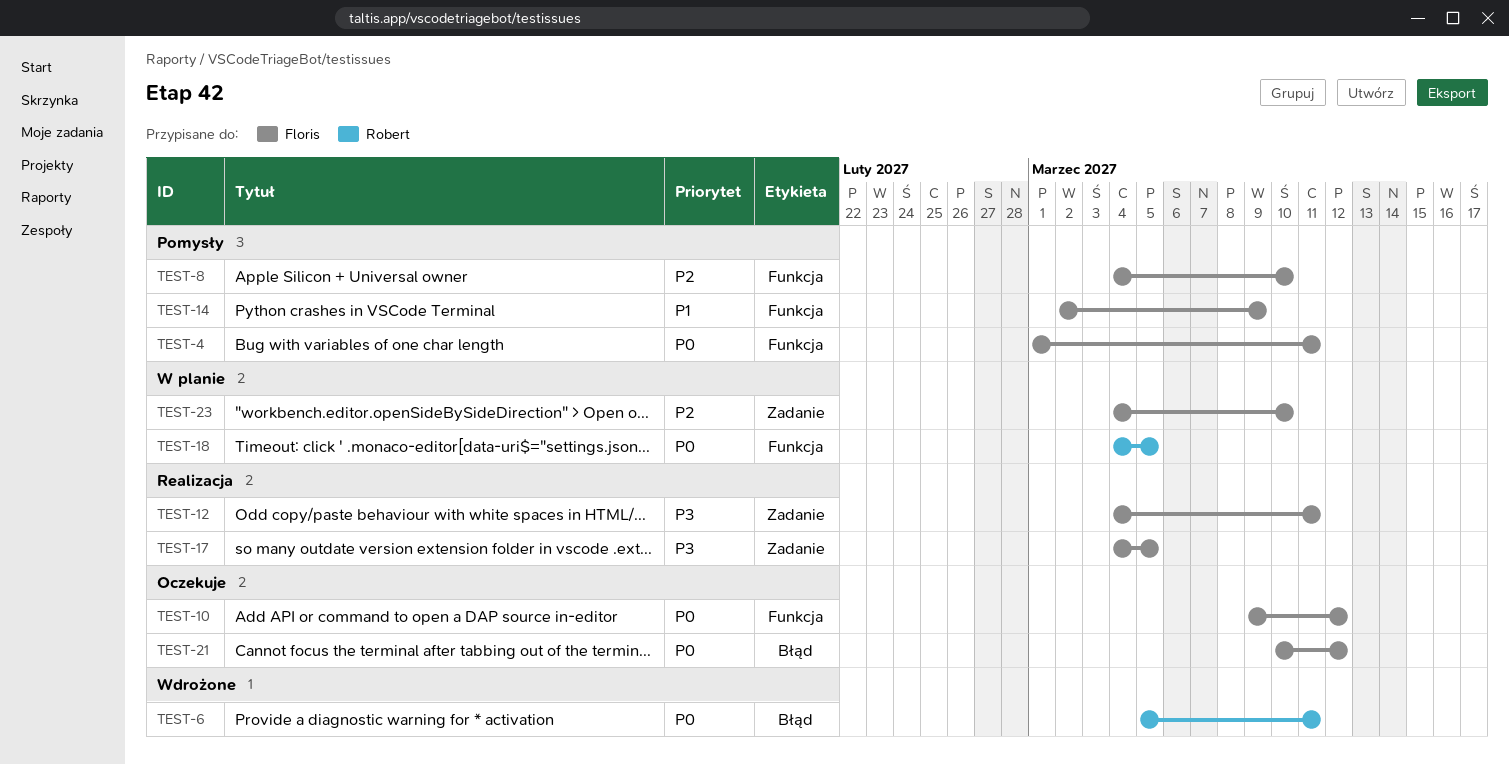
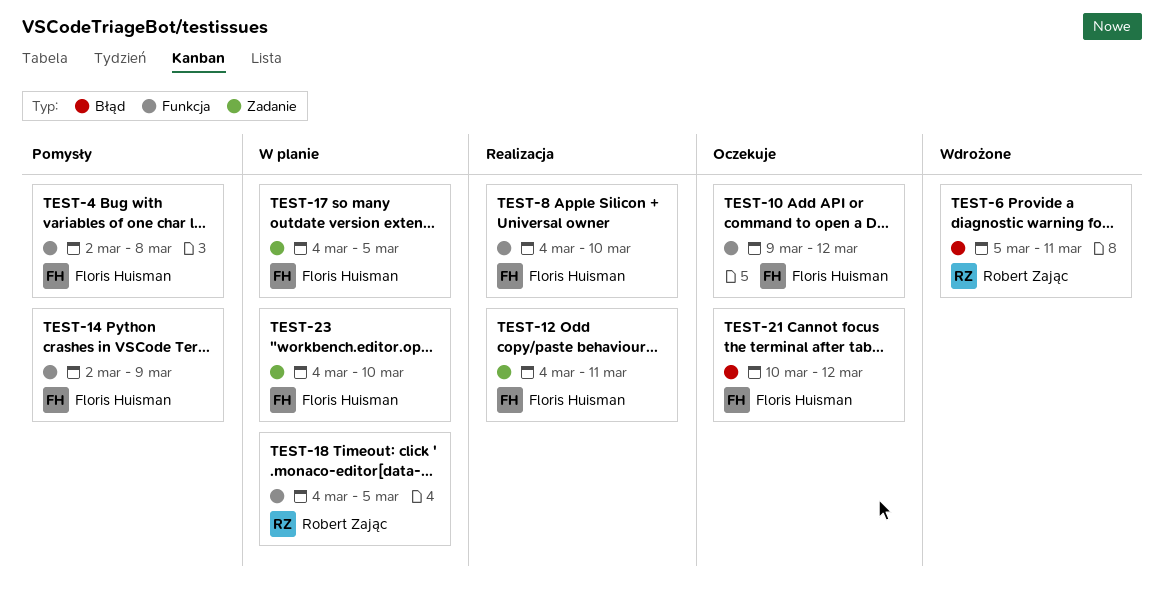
TEST-4, start: Mar 1 -> Mar 2
TEST-4, due: Mar 11 -> Mar 8
TEST-8, status: Pomysły -> Realizacja
TEST-17, status: Realizacja -> W planie

